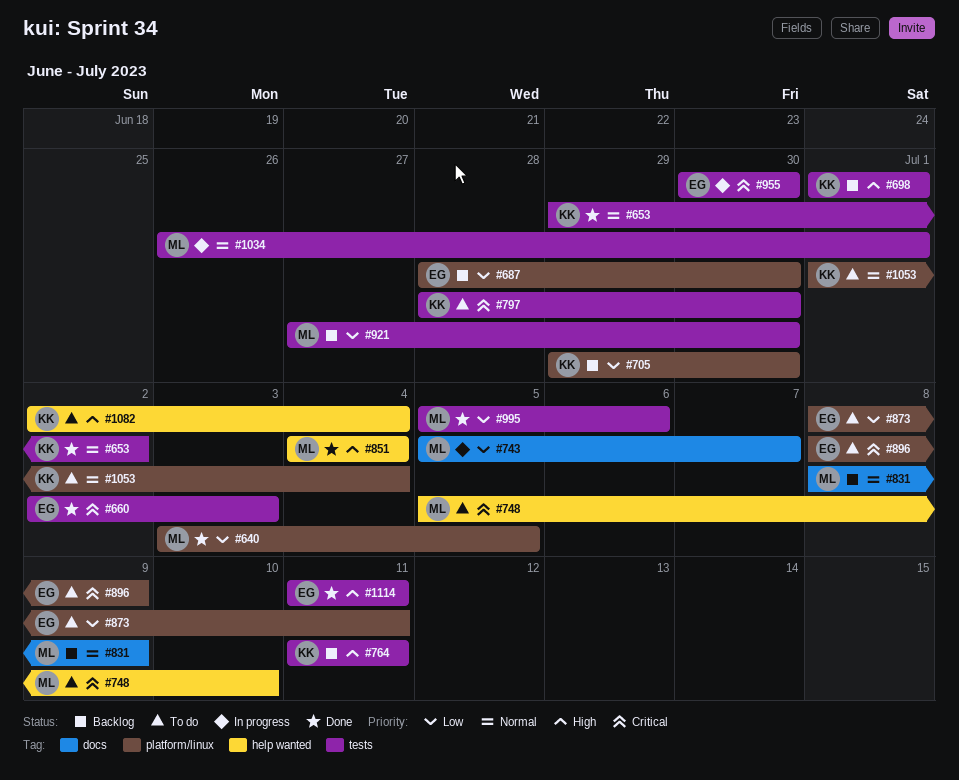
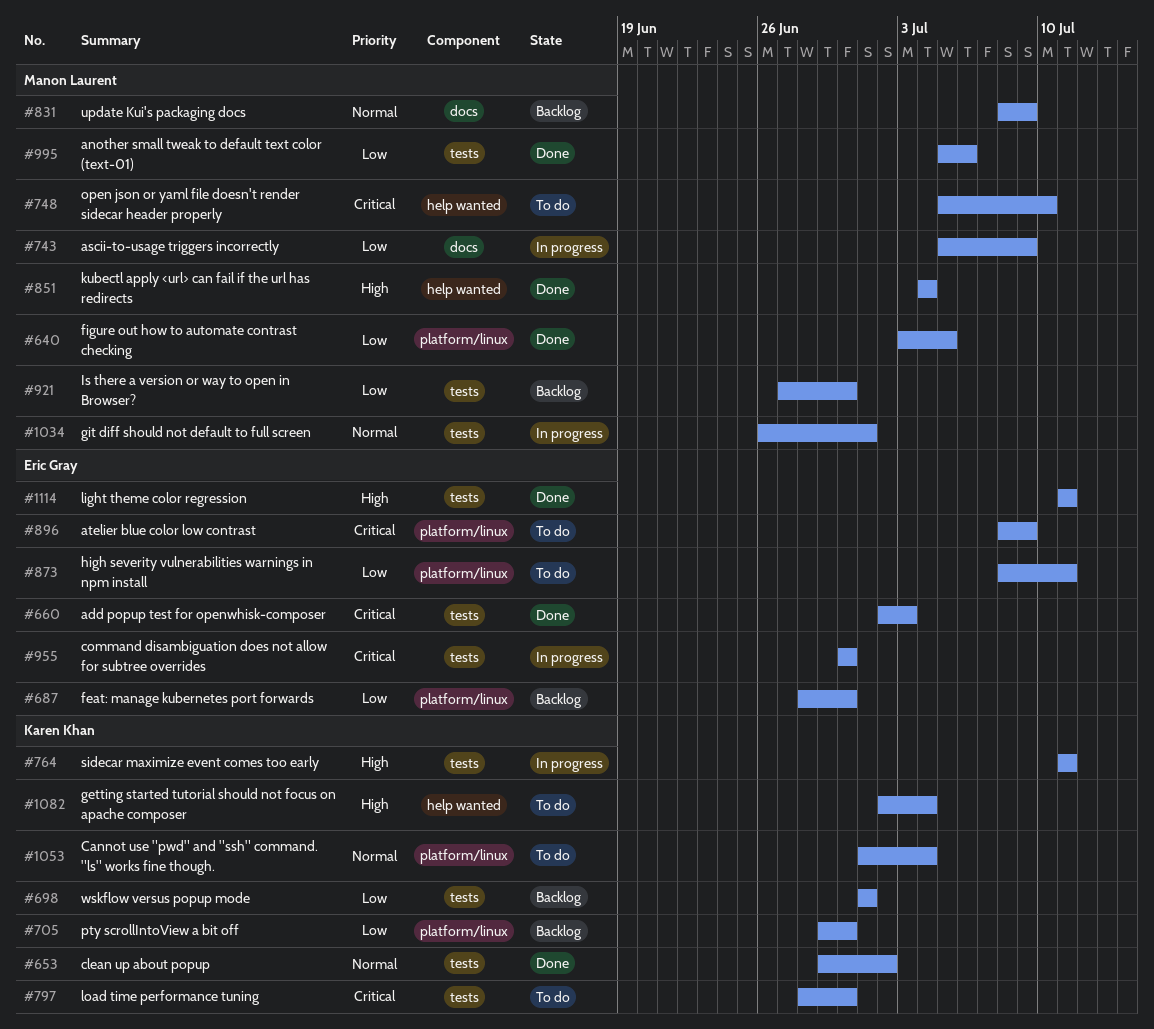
#698, priority: High -> Low
#743, due: Jul 7 -> Jul 9
#764, status: Backlog -> In progress

